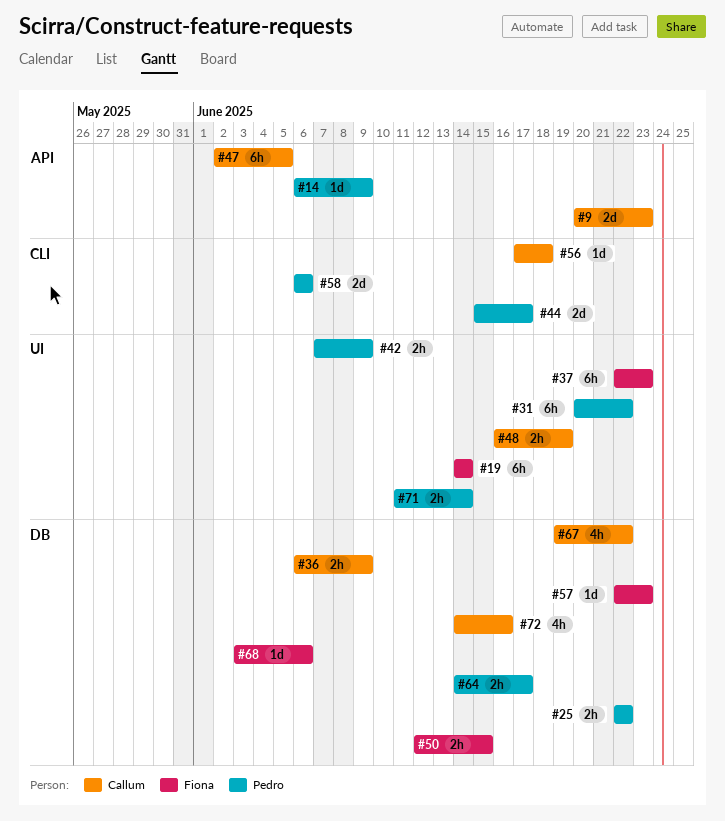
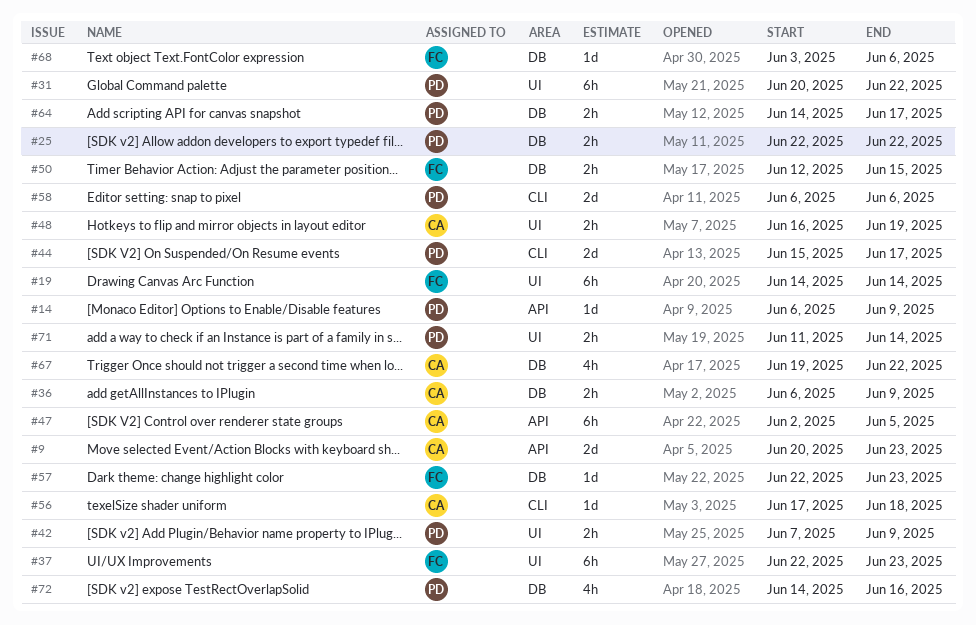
#72, owner: Callum -> Pedro

